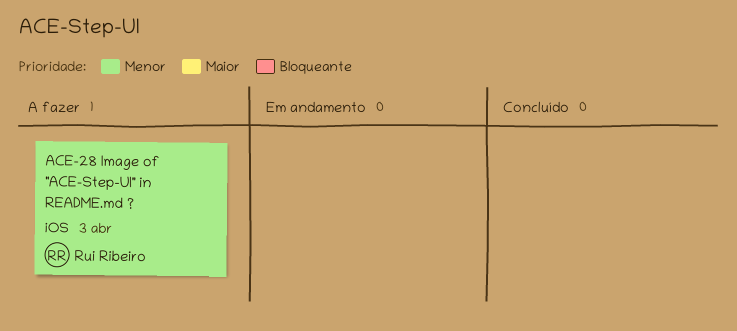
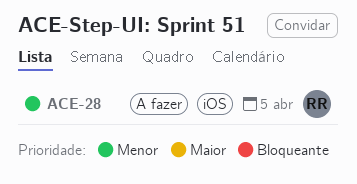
ACE-28, due: Apr 3 -> Apr 5

